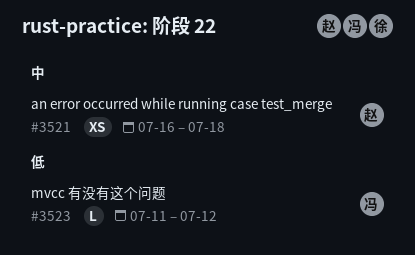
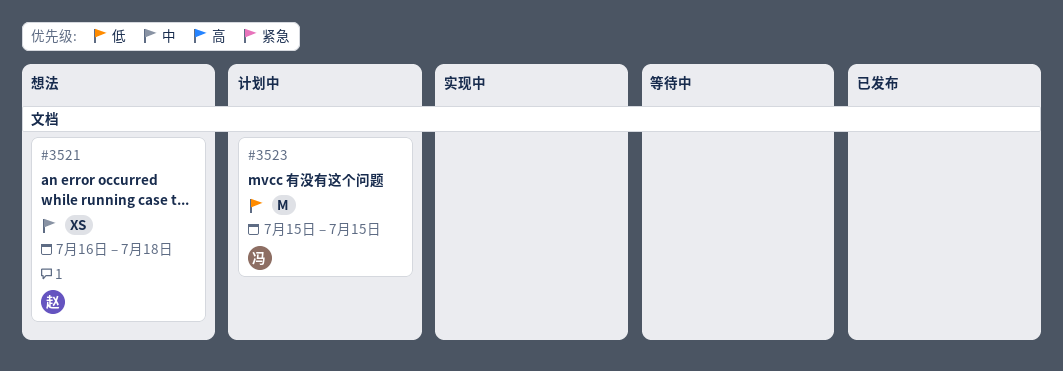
#3523, estimate: L -> M
#3523, start: Jul 11 -> Jul 15
#3523, due: Jul 12 -> Jul 15

